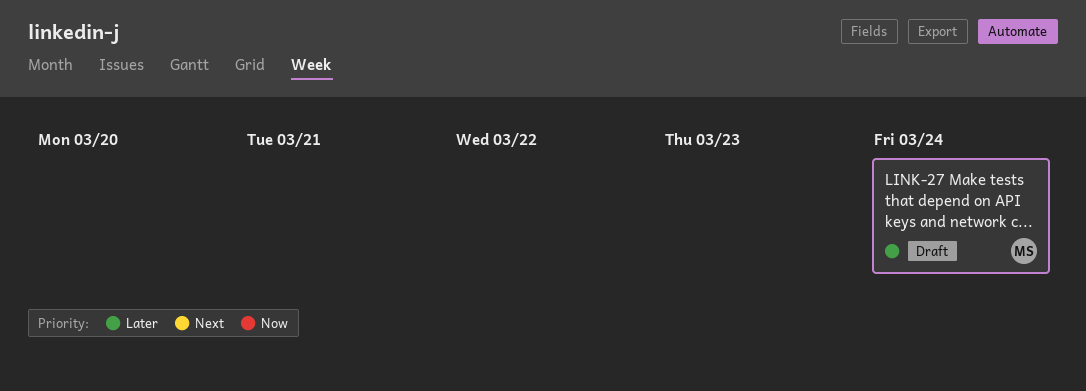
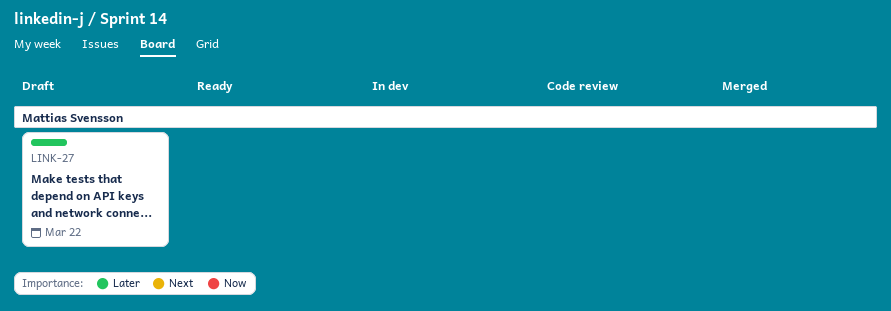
LINK-27, due: Mar 24 -> Mar 22

